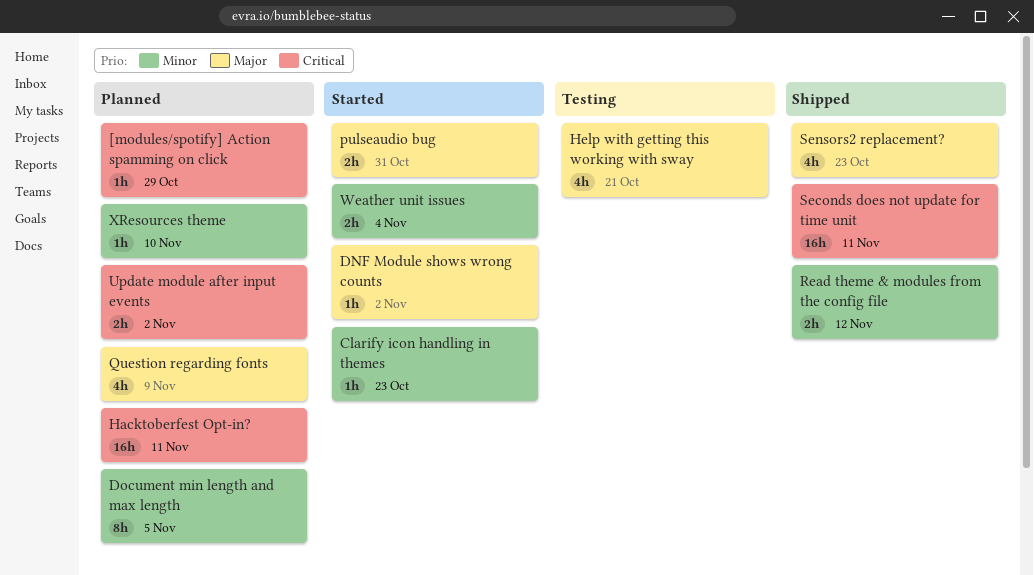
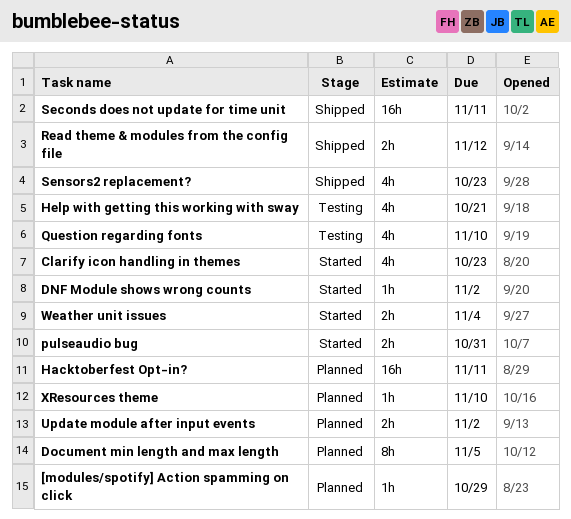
Clarify icon handling in themes, estimate: 1h -> 4h
Question regarding fonts, status: Planned -> Testing
Question regarding fonts, due: Nov 9 -> Nov 10

